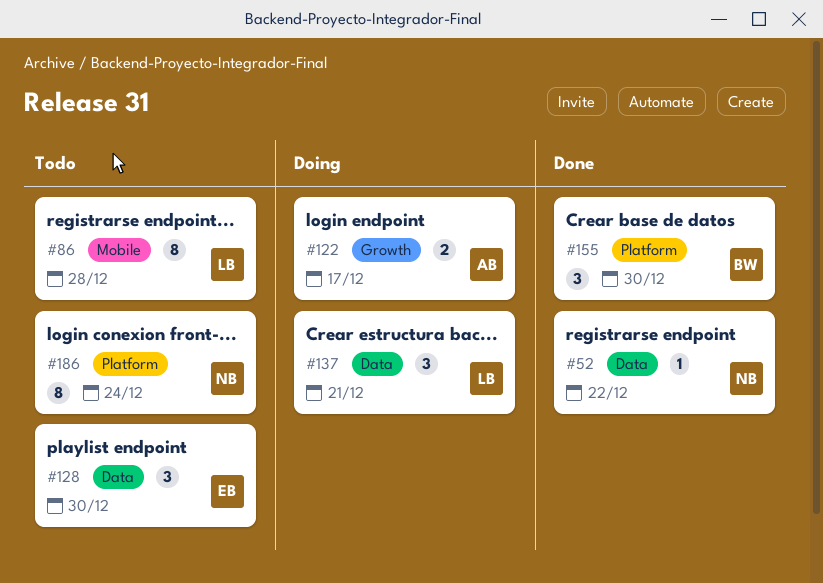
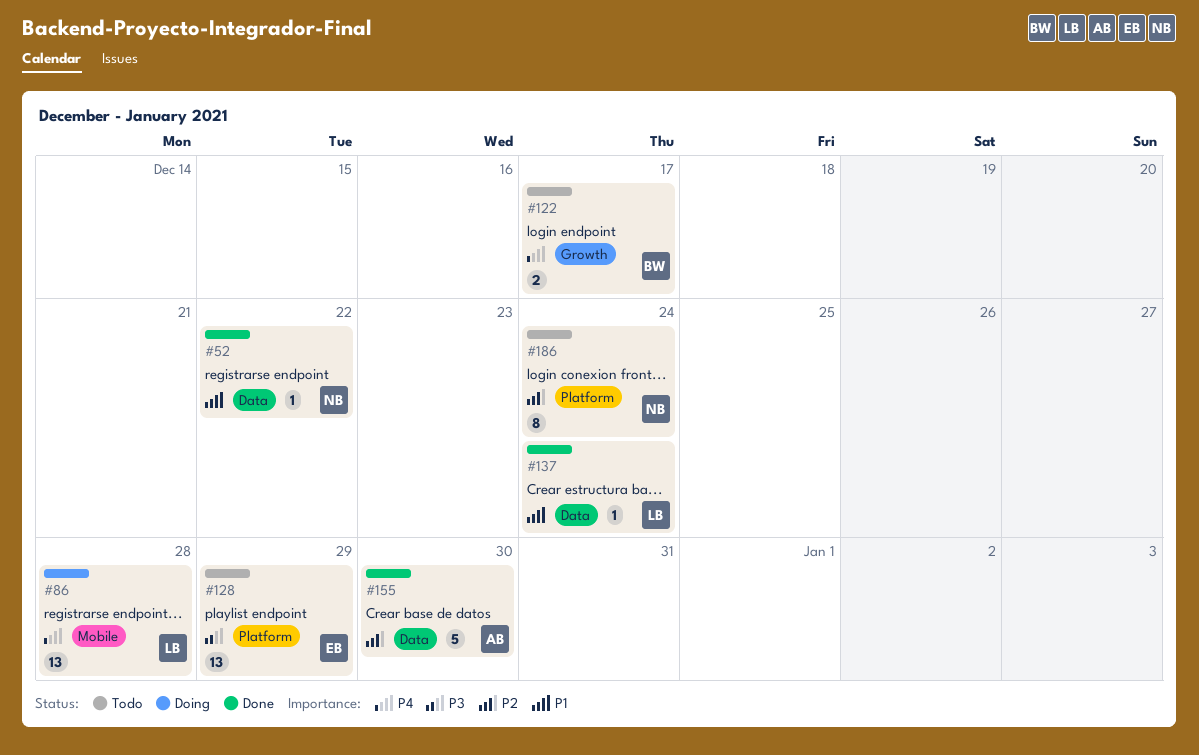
#86, status: Todo -> Doing
#86, estimate: 8 -> 13
#122, status: Doing -> Todo
#122, owner: AB -> BW
#128, label: Data -> Platform
#128, estimate: 3 -> 13
#128, due: Dec 30 -> Dec 29
#137, status: Doing -> Done
#137, estimate: 3 -> 1
#137, due: Dec 21 -> Dec 24
#155, owner: BW -> AB
#155, label: Platform -> Data
#155, estimate: 3 -> 5

